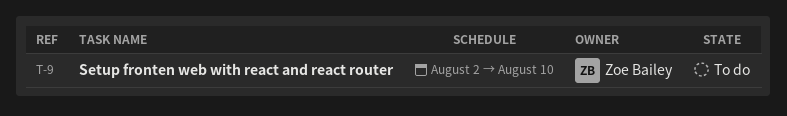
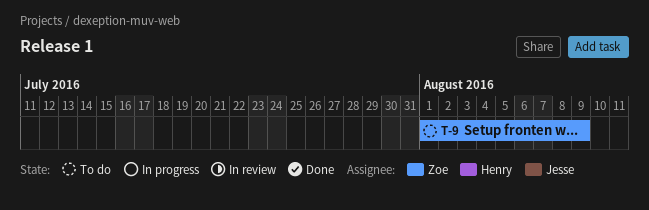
T-9, start: Aug 2 -> Aug 1
T-9, due: Aug 10 -> Aug 9

